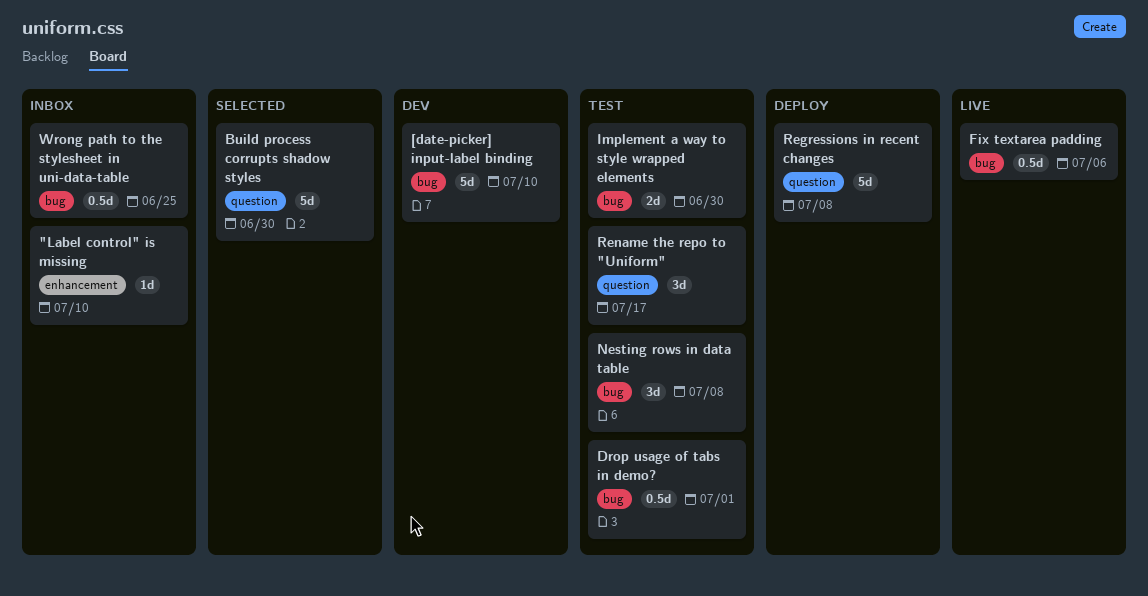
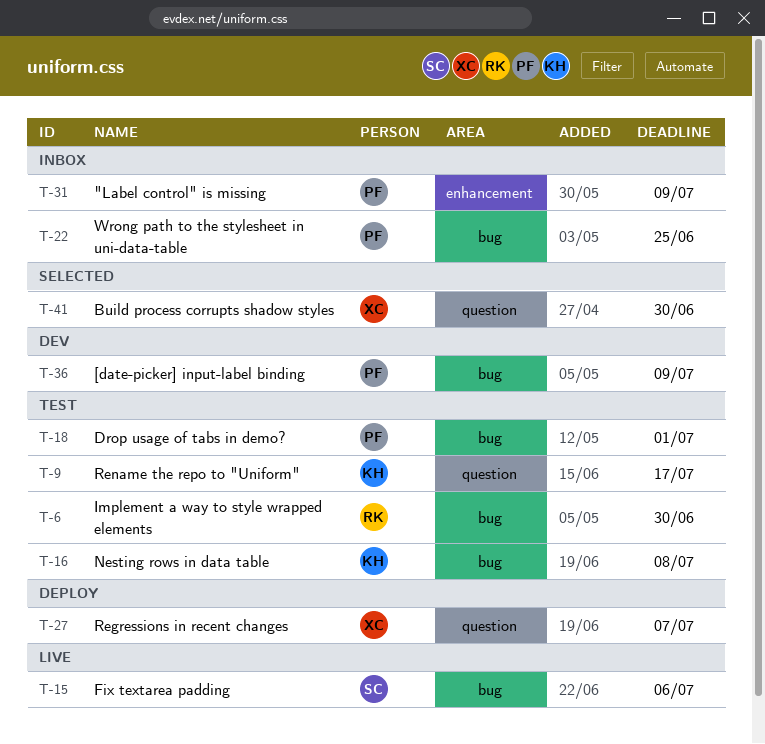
"Label control" is missing, due: Jul 10 -> Jul 9
[date-picker] input-label binding, due: Jul 10 -> Jul 9
Regressions in recent changes, due: Jul 8 -> Jul 7

